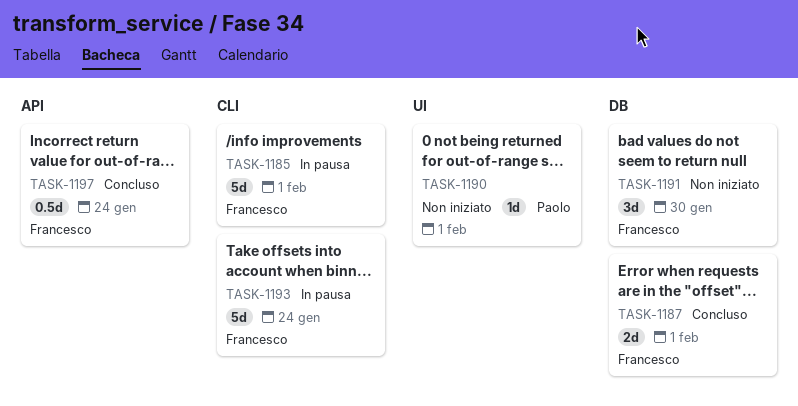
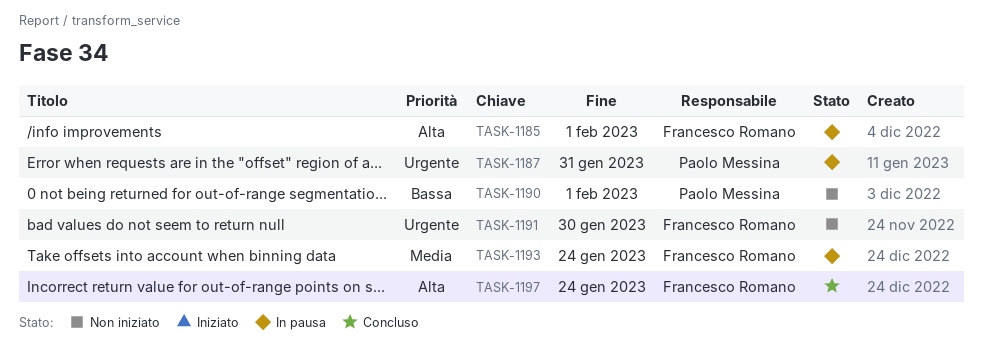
TASK-1187, status: Concluso -> In pausa
TASK-1187, owner: Francesco Romano -> Paolo Messina
TASK-1187, due: Feb 1 -> Jan 31

